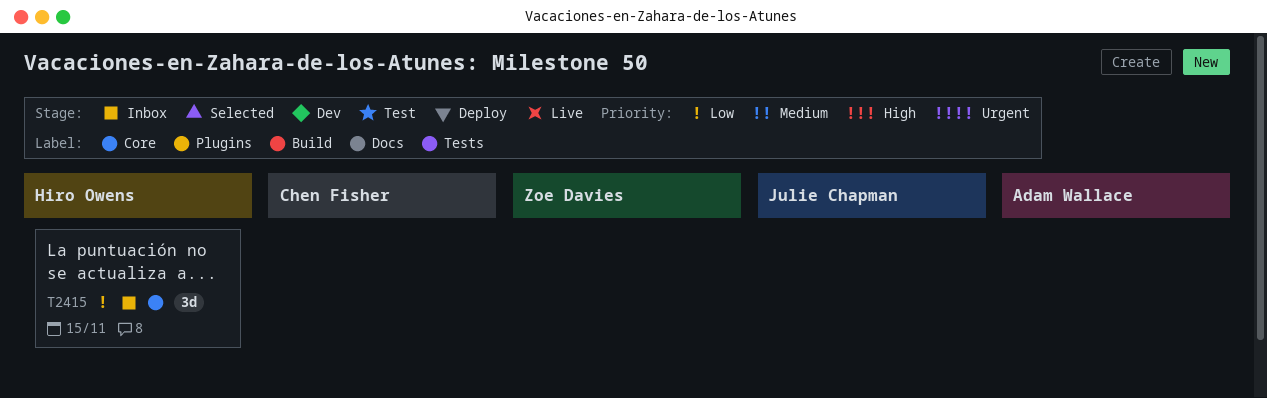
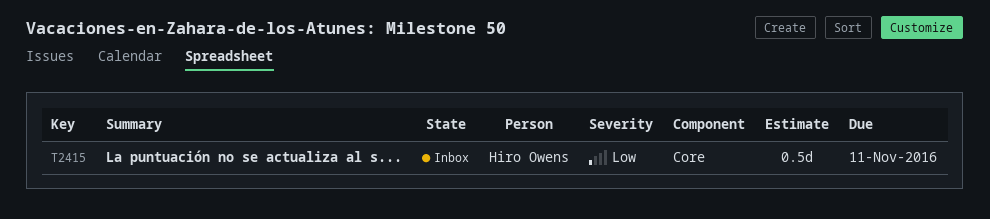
T2415, estimate: 3d -> 0.5d
T2415, due: Nov 15 -> Nov 11

